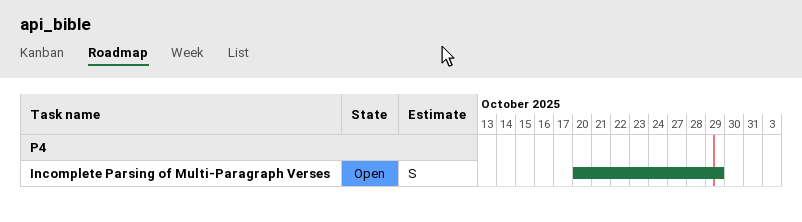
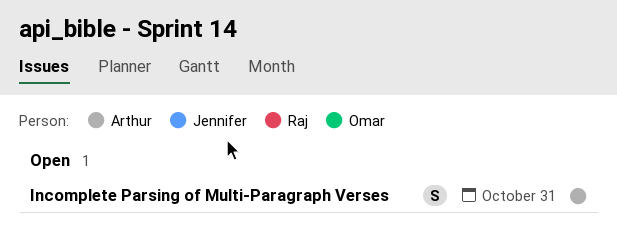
Incomplete Parsing of Multi-Paragraph Verses, due: Oct 29 -> Oct 31

